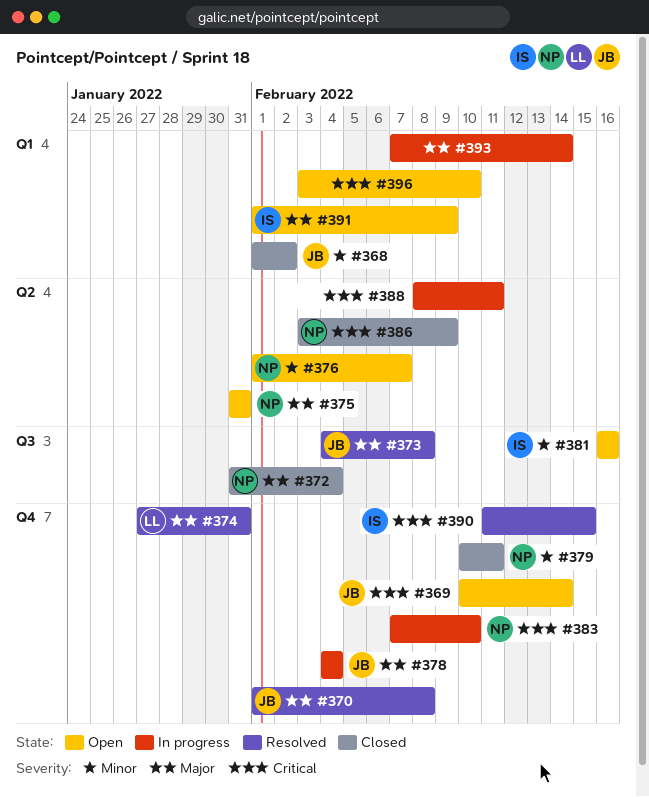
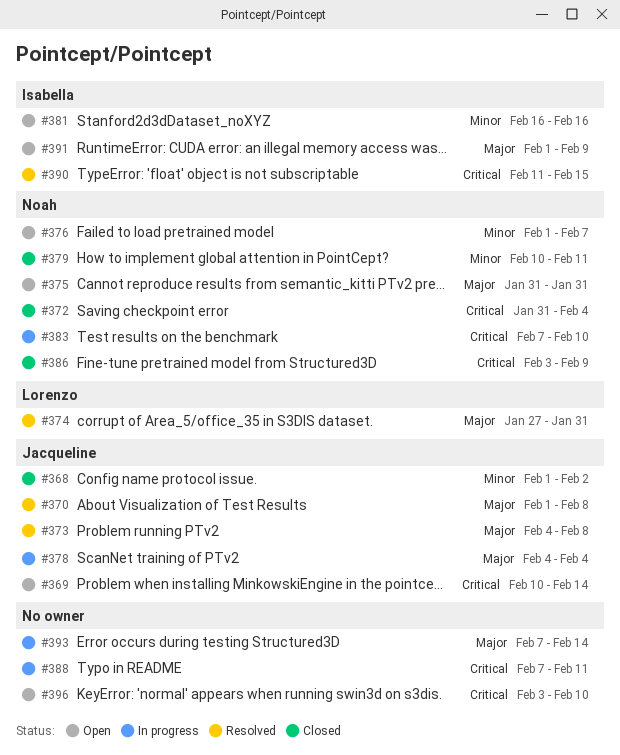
#372, priority: Major -> Critical
#388, start: Feb 8 -> Feb 7

